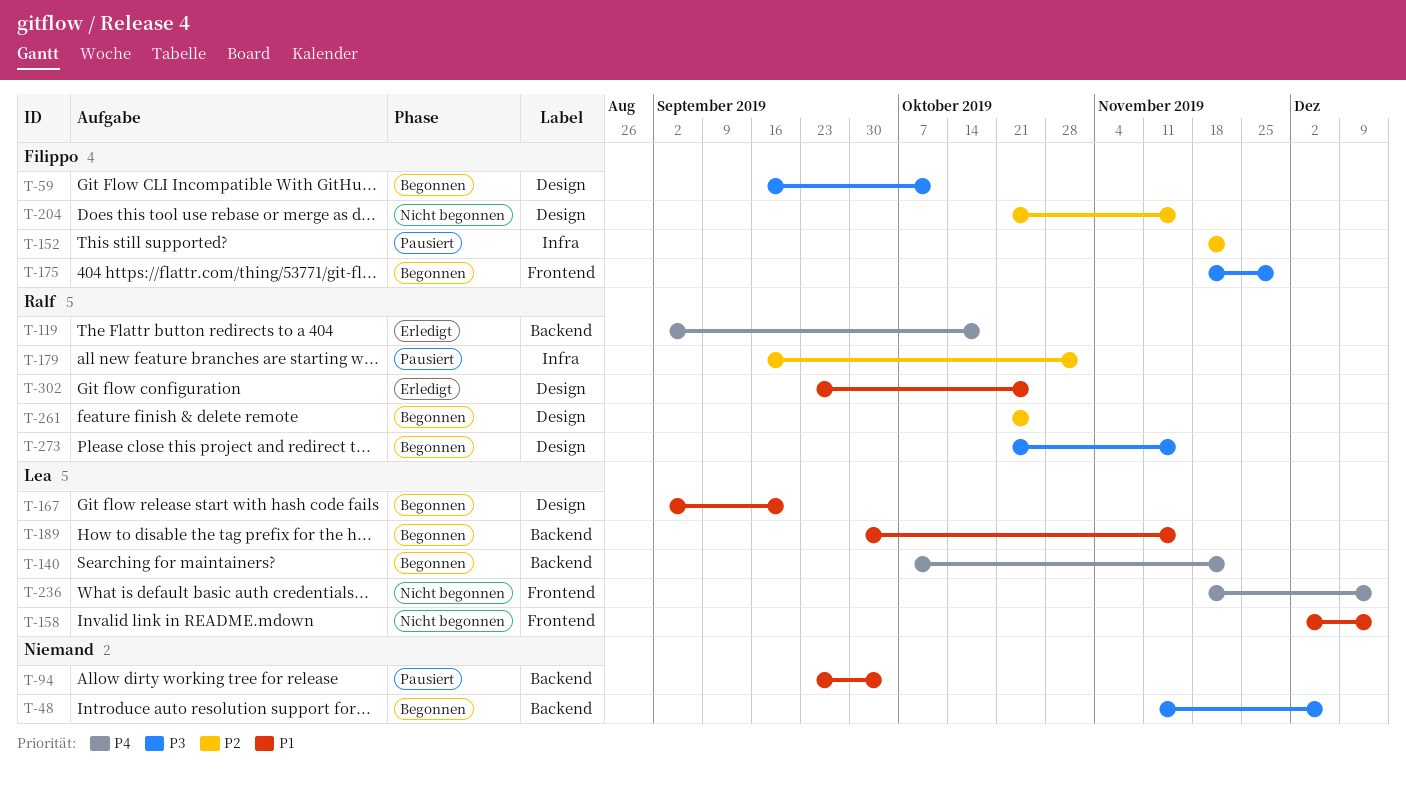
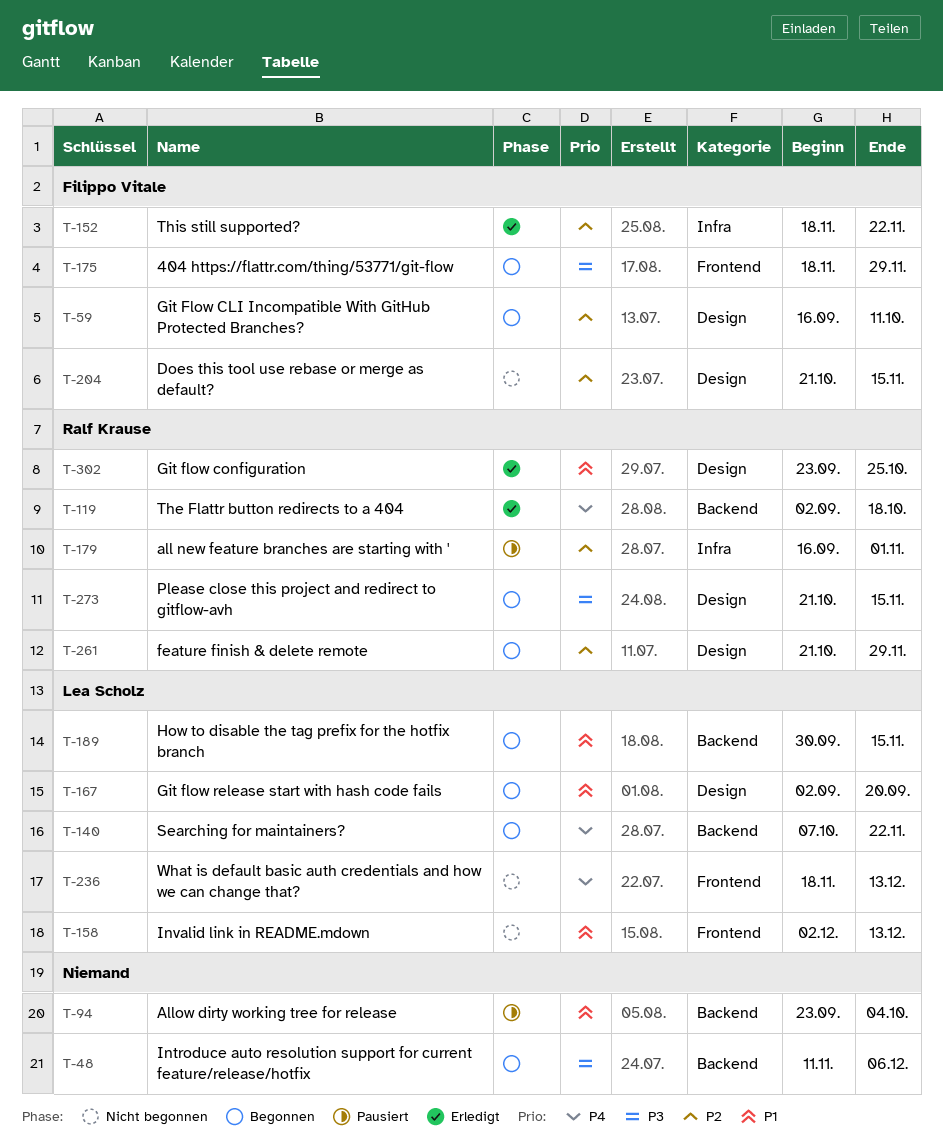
T-59, priority: P3 -> P2
T-152, status: Pausiert -> Erledigt
T-261, due: Oct 25 -> Nov 29

